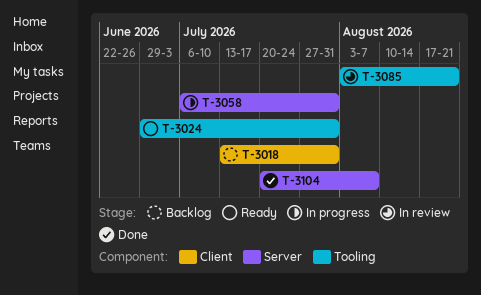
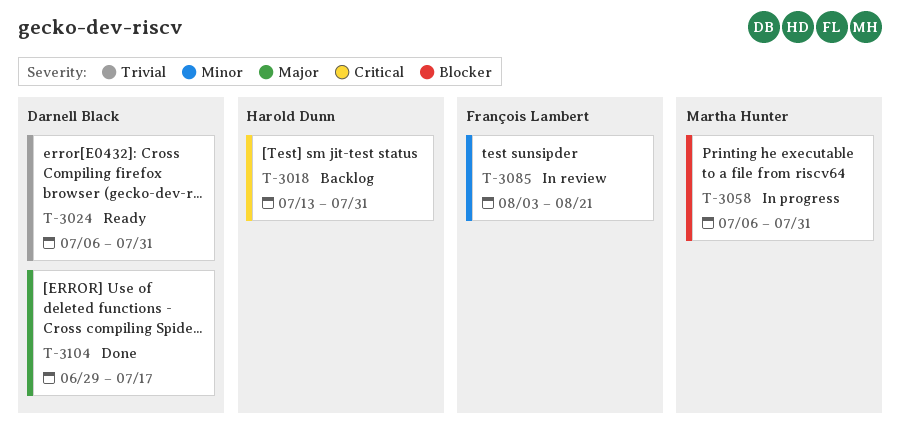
T-3024, start: Jun 29 -> Jul 6
T-3104, start: Jul 20 -> Jun 29
T-3104, due: Aug 7 -> Jul 17

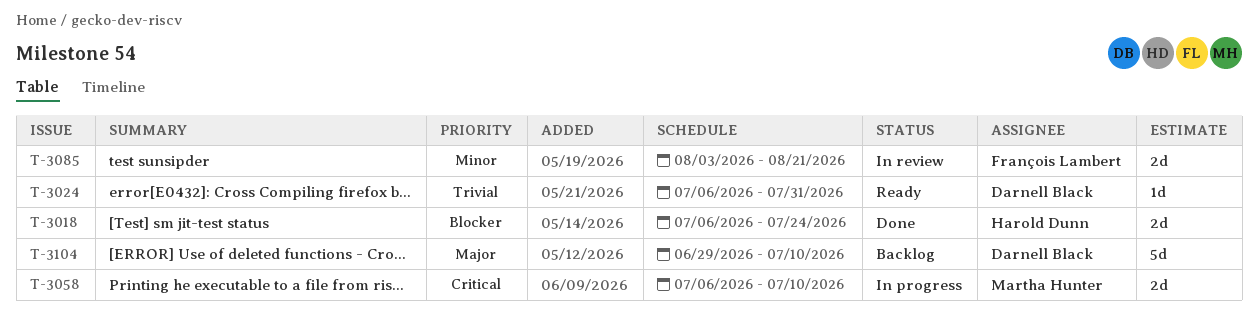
T-3018, status: Backlog -> Done
T-3018, priority: Critical -> Blocker
T-3018, start: Jul 13 -> Jul 6
T-3018, due: Jul 31 -> Jul 24
T-3058, priority: Blocker -> Critical
T-3058, due: Jul 31 -> Jul 10
T-3104, status: Done -> Backlog
T-3104, due: Jul 17 -> Jul 10

